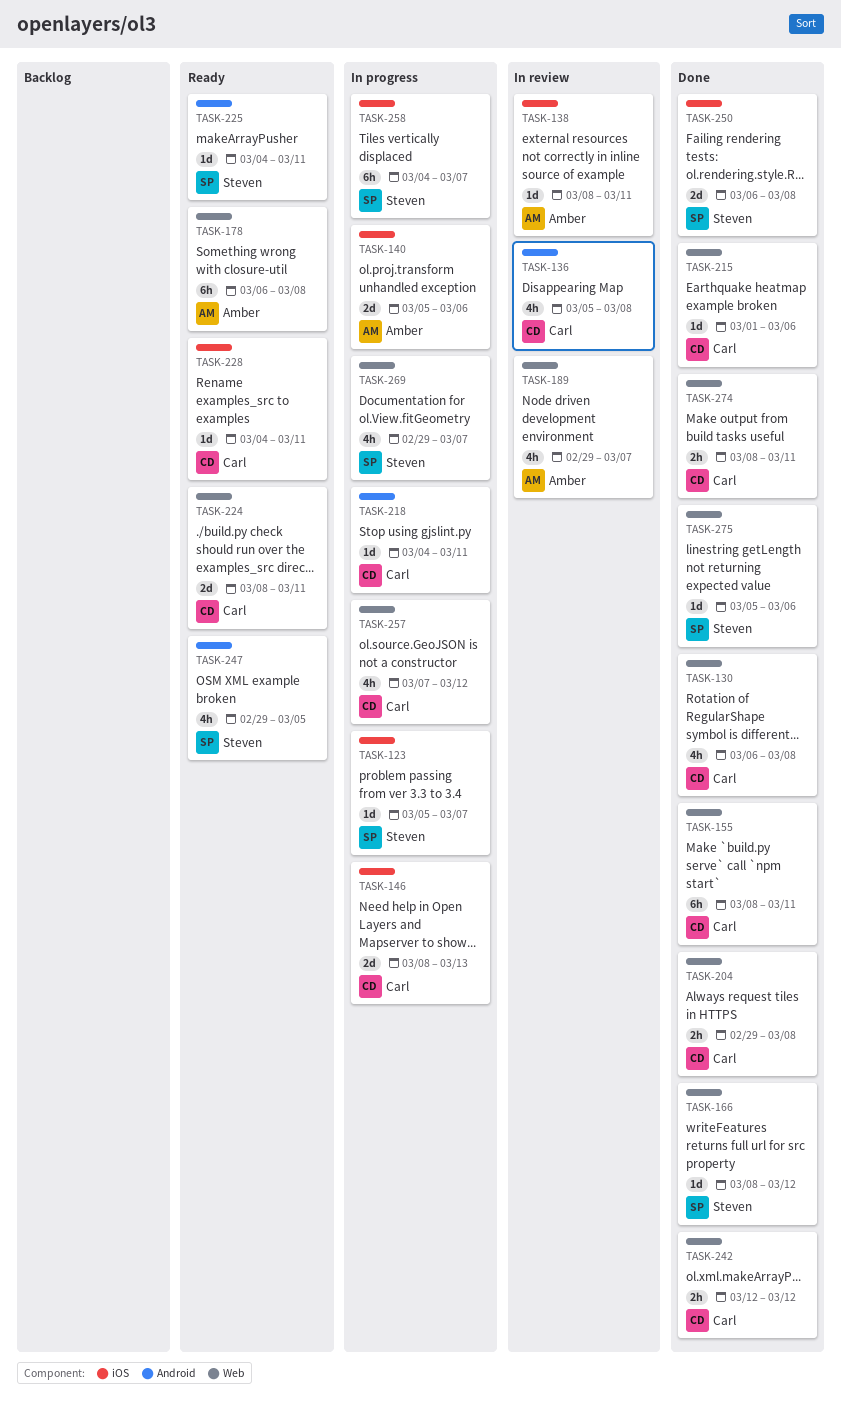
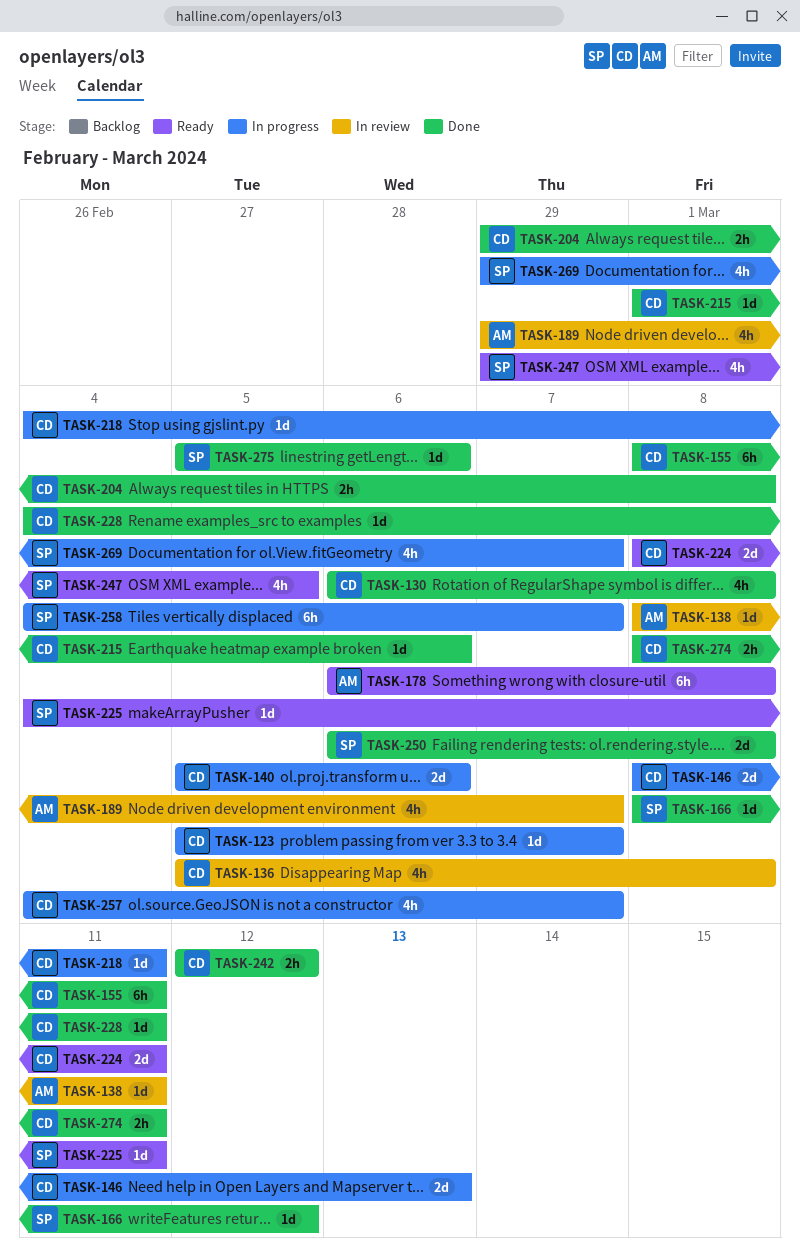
TASK-123, owner: Steven -> Carl
TASK-140, owner: Amber -> Carl
TASK-228, status: Ready -> Done
TASK-257, start: Mar 7 -> Mar 4
TASK-257, due: Mar 12 -> Mar 7

